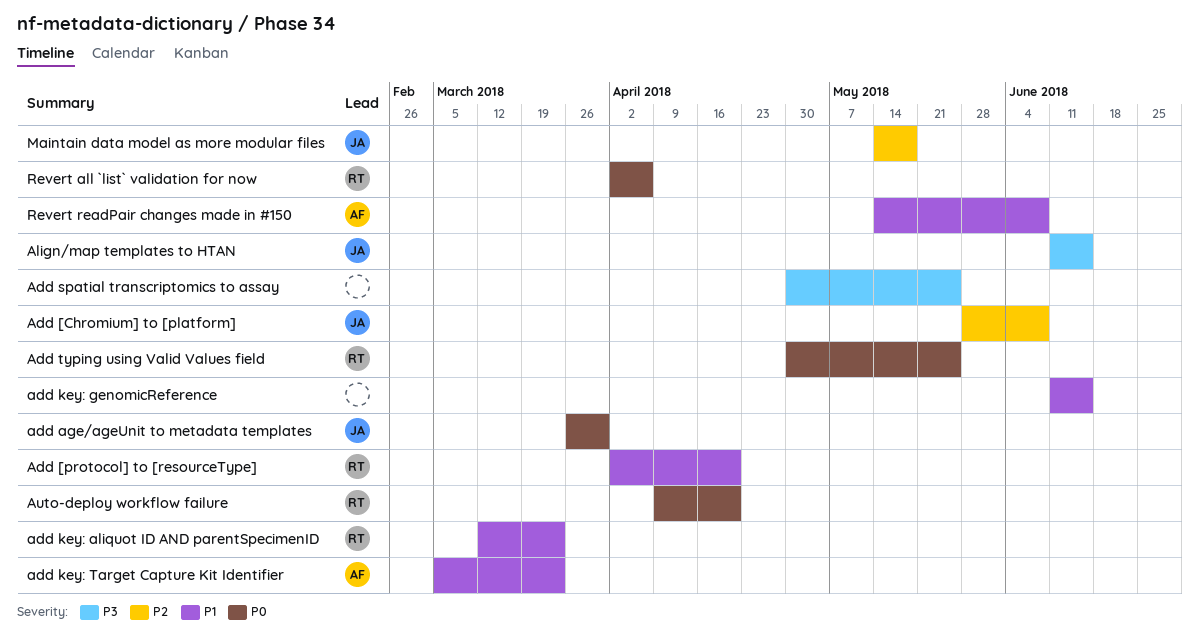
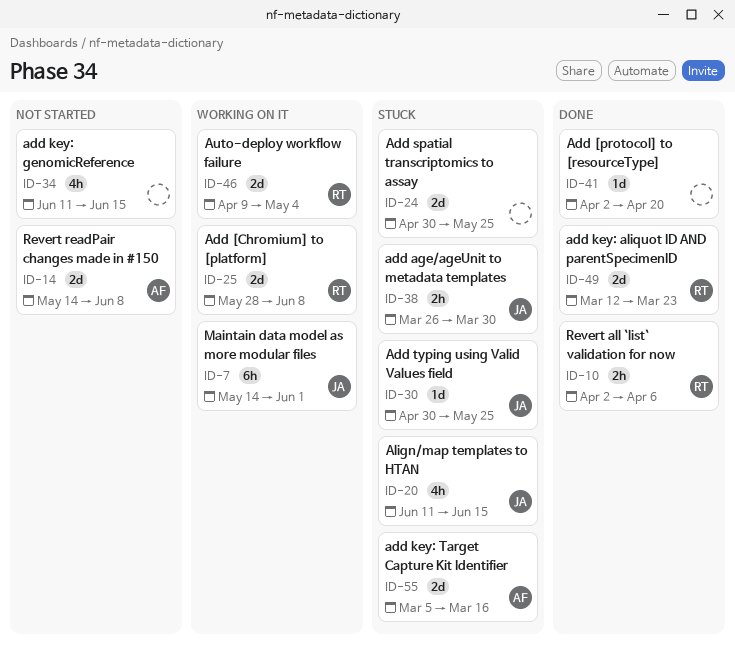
Add [Chromium] to [platform], owner: JA -> RT
Add [protocol] to [resourceType], owner: RT -> none
add key: Target Capture Kit Identifier, due: Mar 23 -> Mar 16
Add typing using Valid Values field, owner: RT -> JA
Auto-deploy workflow failure, due: Apr 20 -> May 4
Maintain data model as more modular files, due: May 18 -> Jun 1

